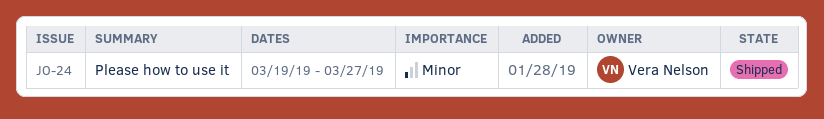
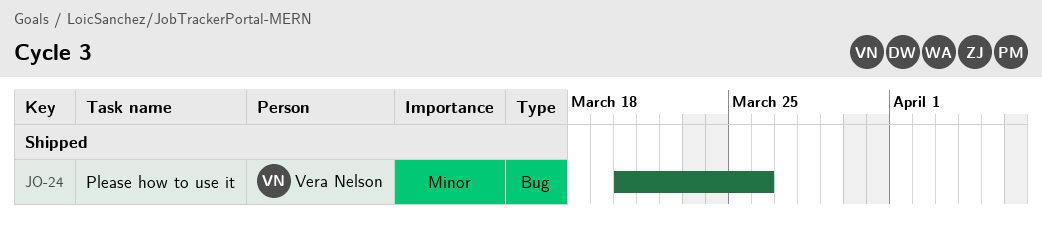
JO-24, start: Mar 19 -> Mar 20
JO-24, due: Mar 27 -> Mar 26

